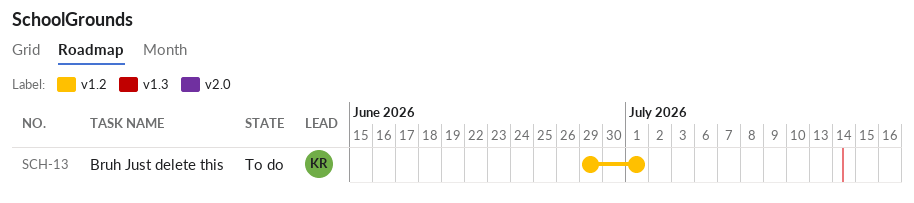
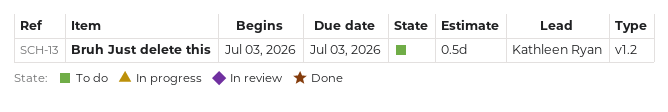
SCH-13, start: Jun 29 -> Jul 3
SCH-13, due: Jul 1 -> Jul 3

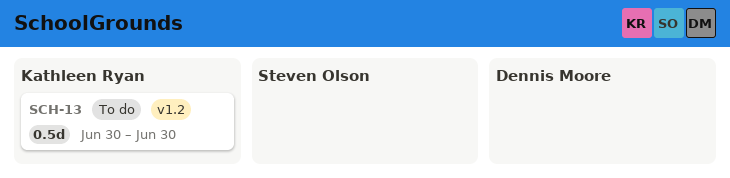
SCH-13, start: Jul 3 -> Jun 30
SCH-13, due: Jul 3 -> Jun 30

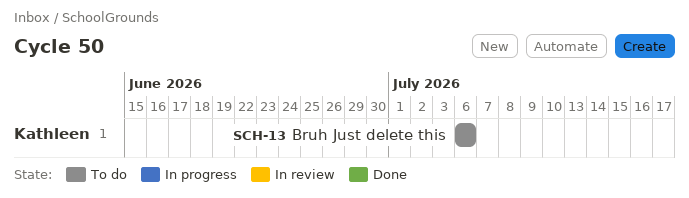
SCH-13, start: Jun 30 -> Jul 6
SCH-13, due: Jun 30 -> Jul 6

